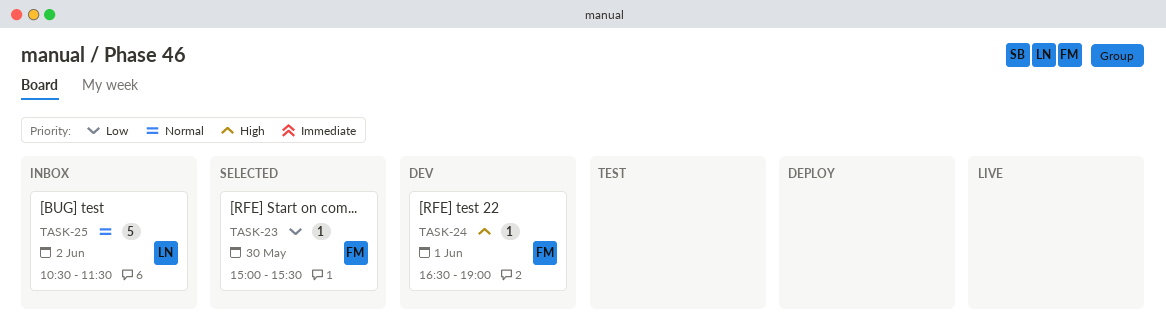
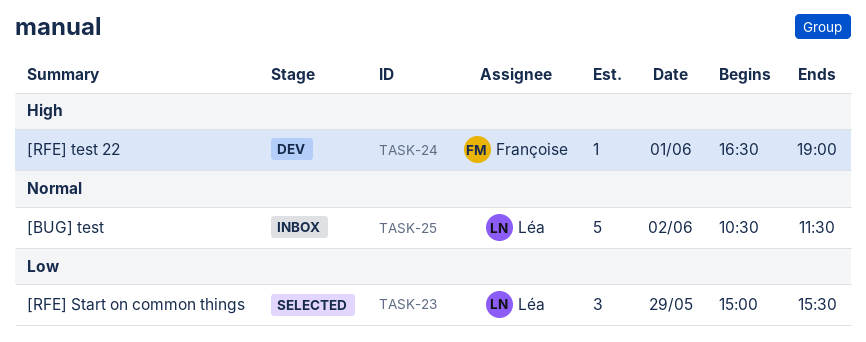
TASK-23, owner: Françoise -> Léa
TASK-23, estimate: 1 -> 3
TASK-23, day: May 30 -> May 29

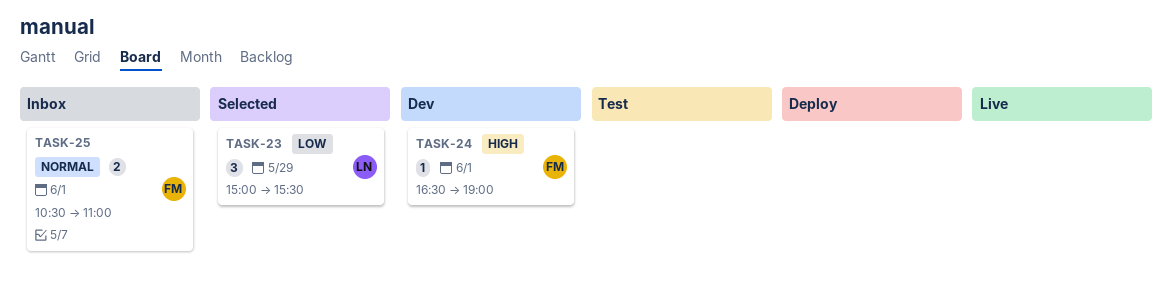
TASK-25, owner: Léa -> Françoise
TASK-25, estimate: 5 -> 2
TASK-25, day: Jun 2 -> Jun 1
TASK-25, ends: 11:30 -> 11:00

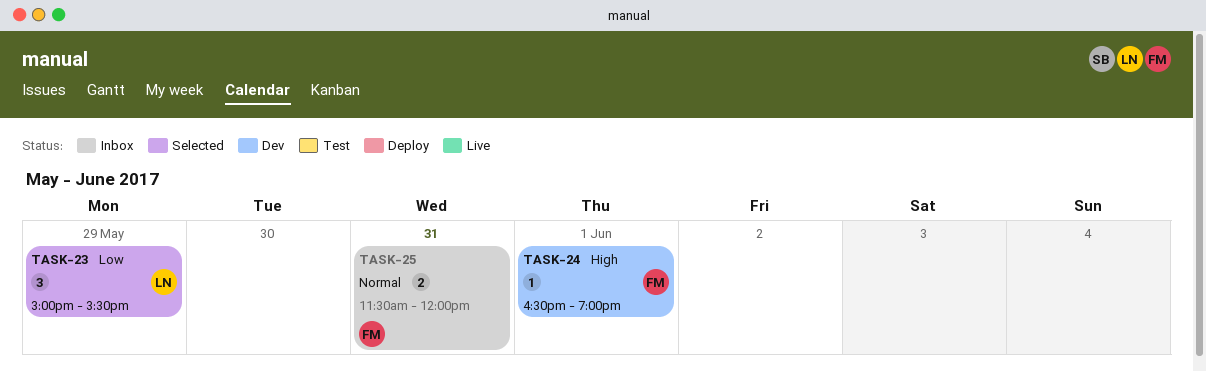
TASK-25, day: Jun 1 -> May 31
TASK-25, begins: 10:30 -> 11:30
TASK-25, ends: 11:00 -> 12:00

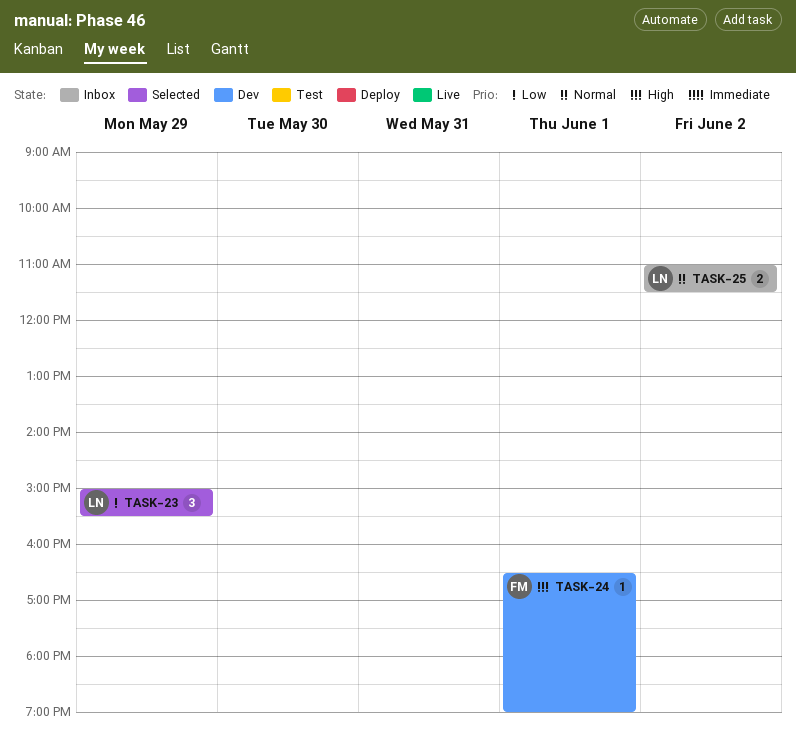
TASK-25, owner: FM -> LN
TASK-25, day: May 31 -> Jun 2
TASK-25, begins: 11:30 -> 11:00
TASK-25, ends: 12:00 -> 11:30

